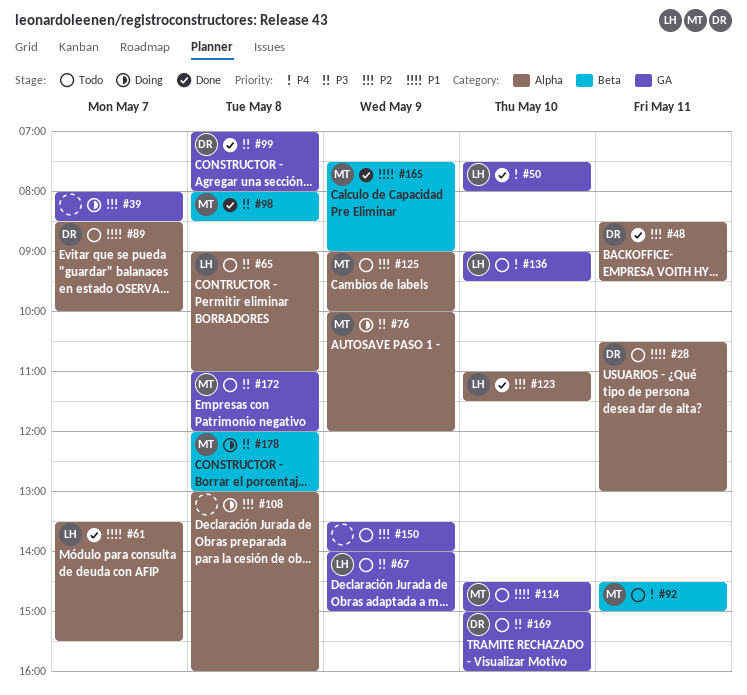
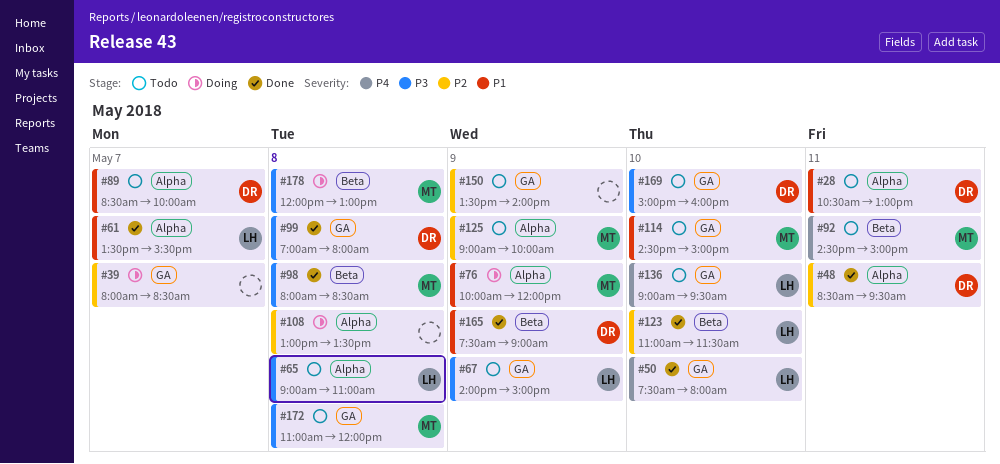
#76, priority: P3 -> P1
#108, ends: 16:00 -> 13:30
#123, label: Alpha -> Beta
#165, owner: MT -> DR

